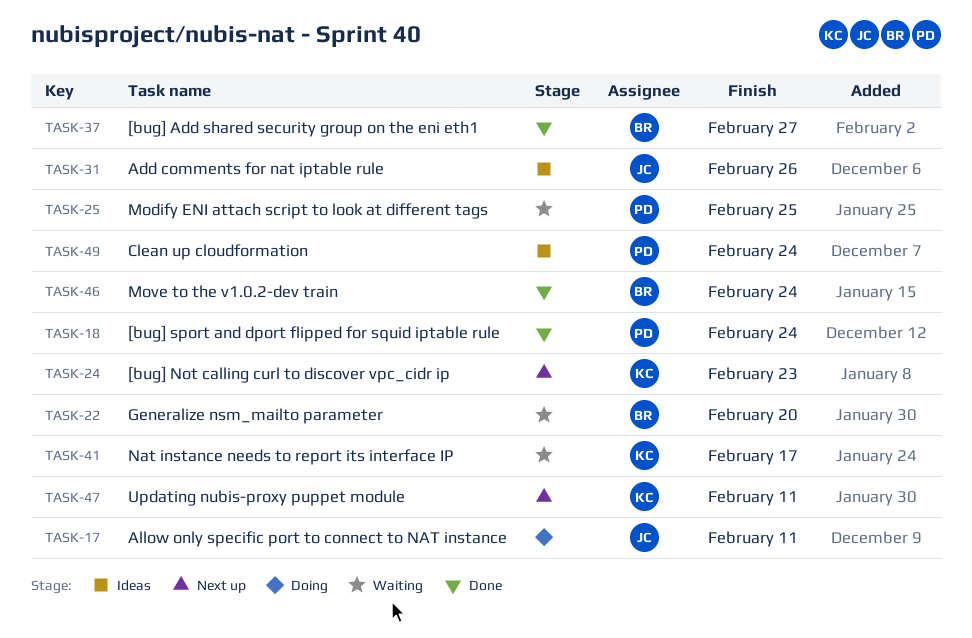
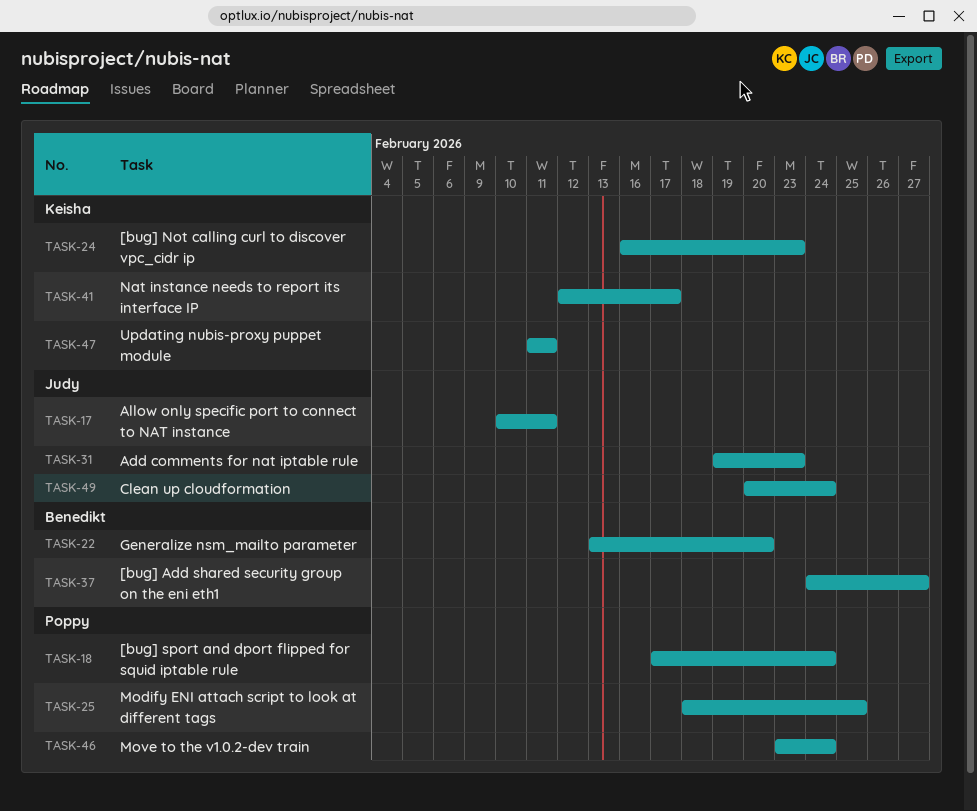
TASK-31, due: Feb 26 -> Feb 23
TASK-46, owner: Benedikt -> Poppy
TASK-49, owner: Poppy -> Judy

